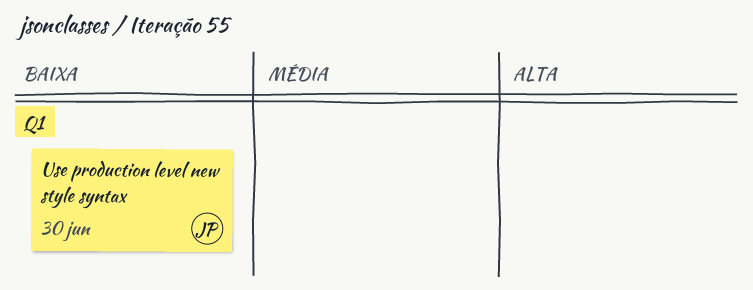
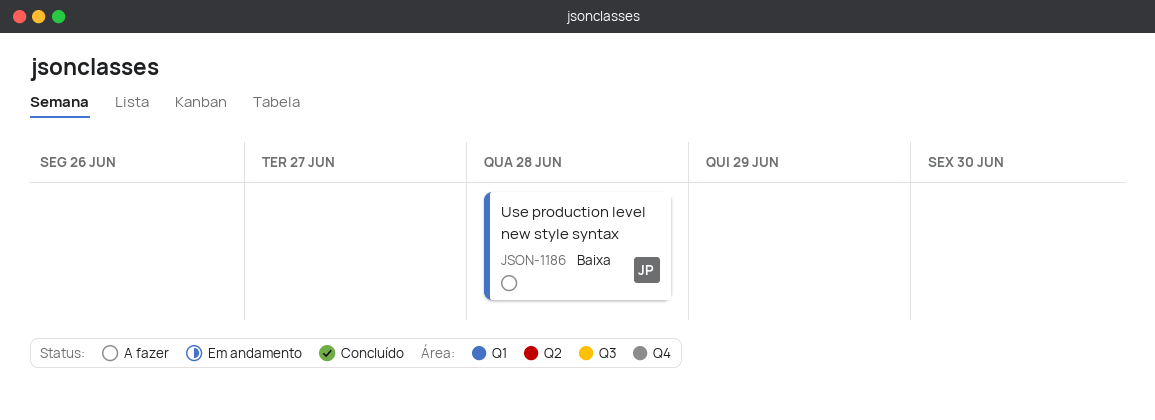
Use production level new style syntax, due: Jun 30 -> Jun 28

